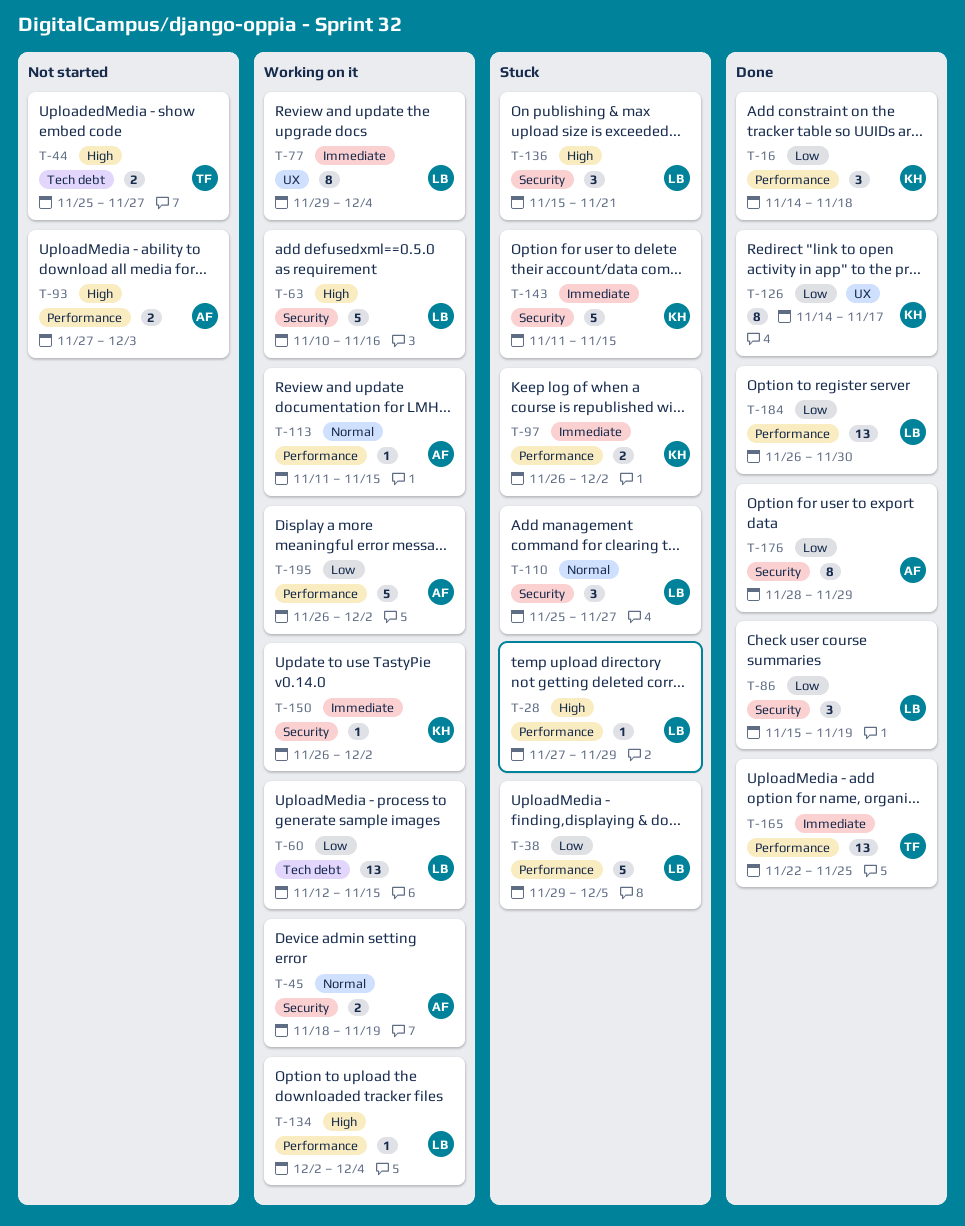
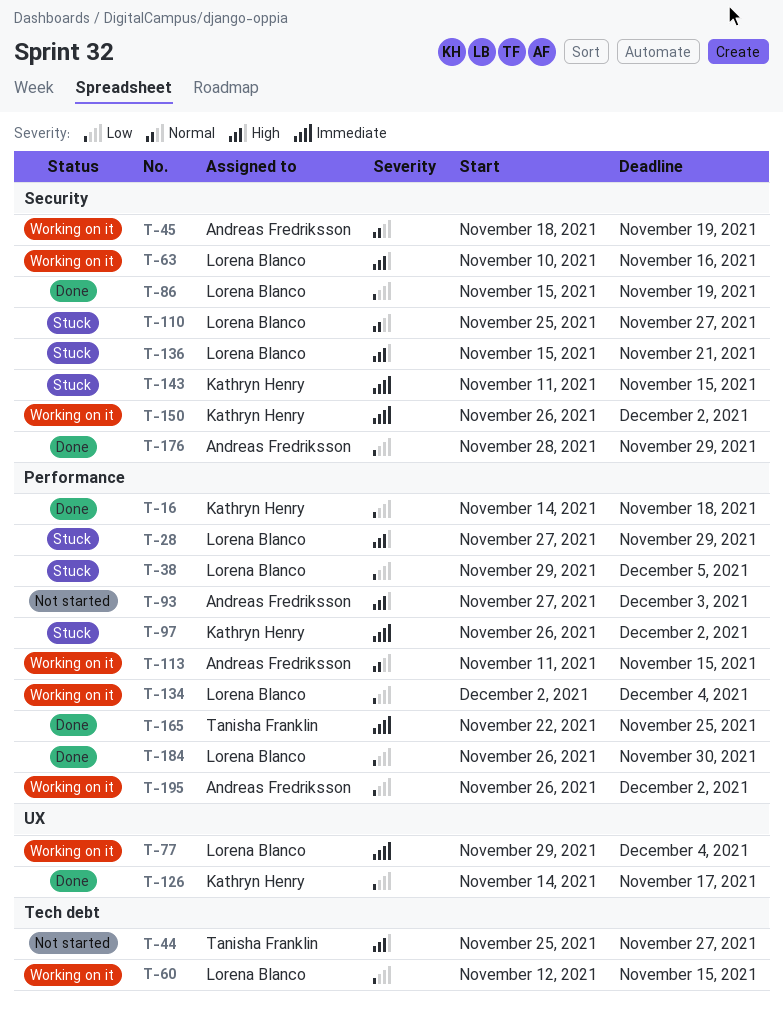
T-134, priority: High -> Low

